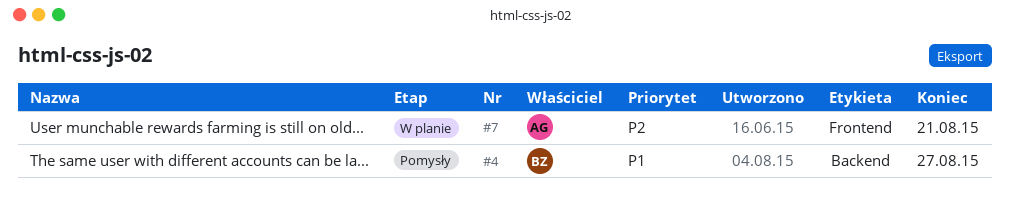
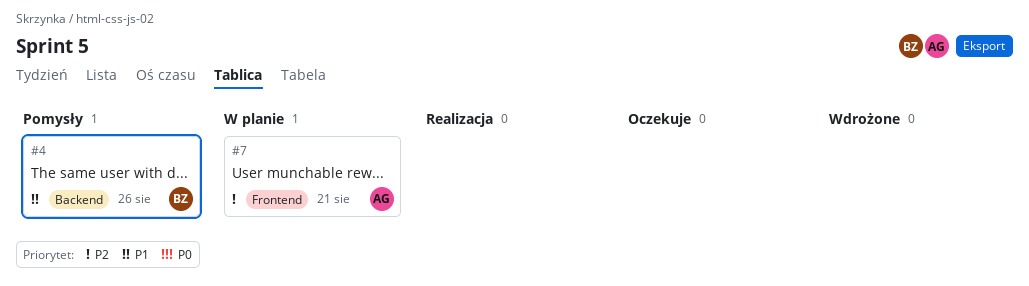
#4, due: Aug 27 -> Aug 26

